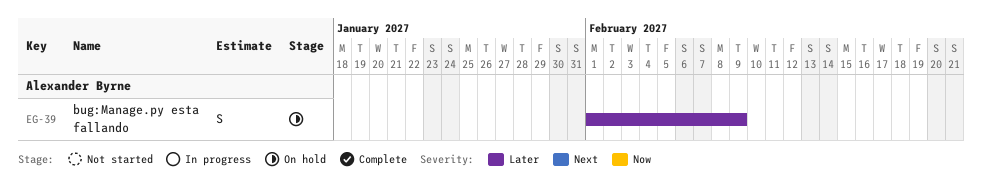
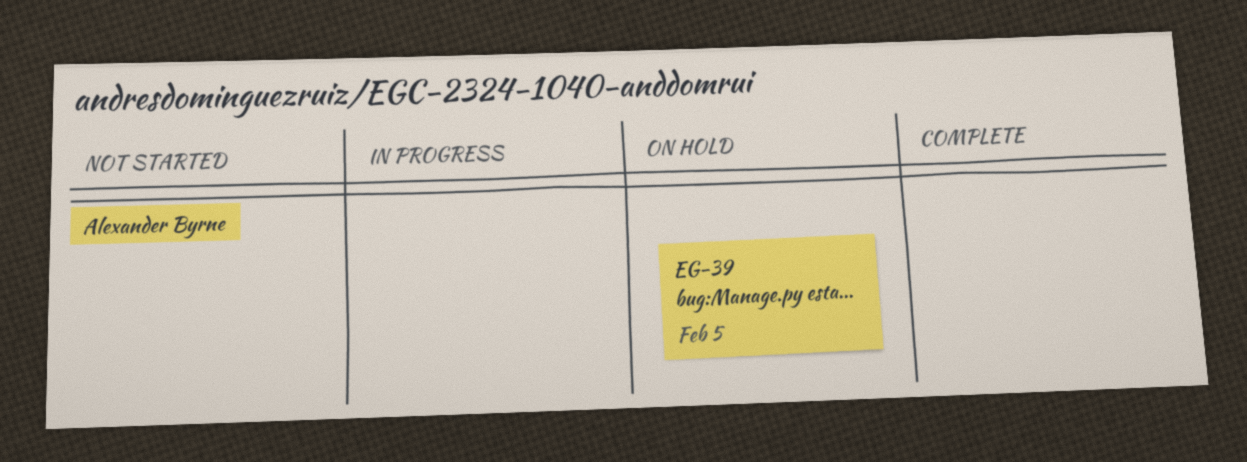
EG-39, due: Feb 9 -> Feb 5

